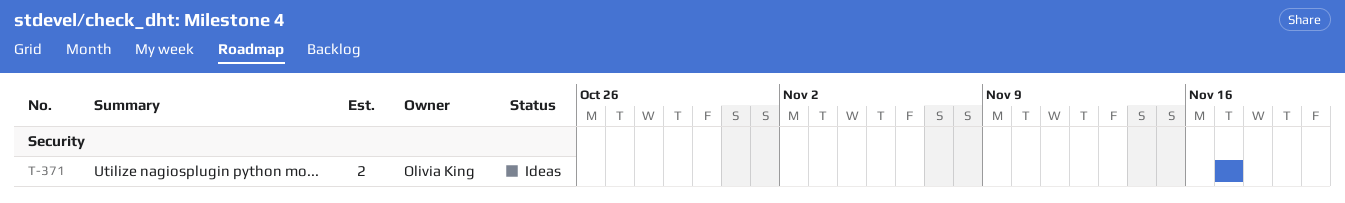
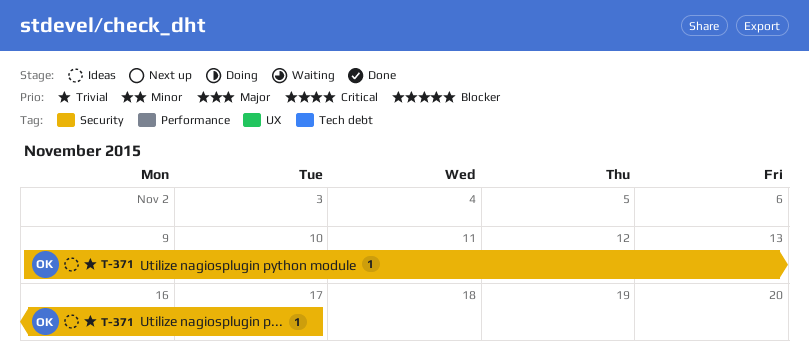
T-371, estimate: 2 -> 1
T-371, start: Nov 17 -> Nov 9

